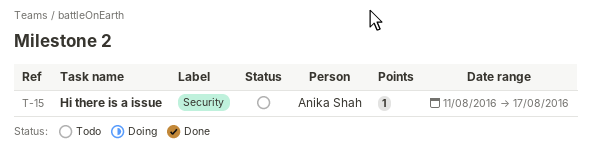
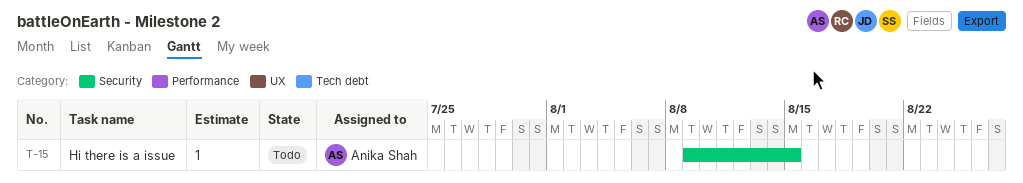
T-15, start: Aug 11 -> Aug 9
T-15, due: Aug 17 -> Aug 15

